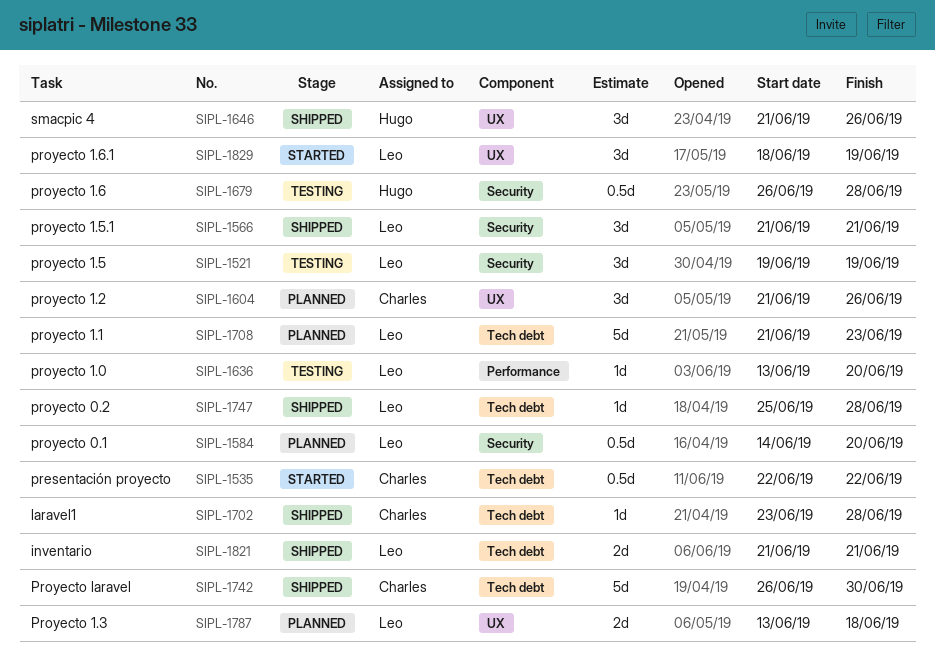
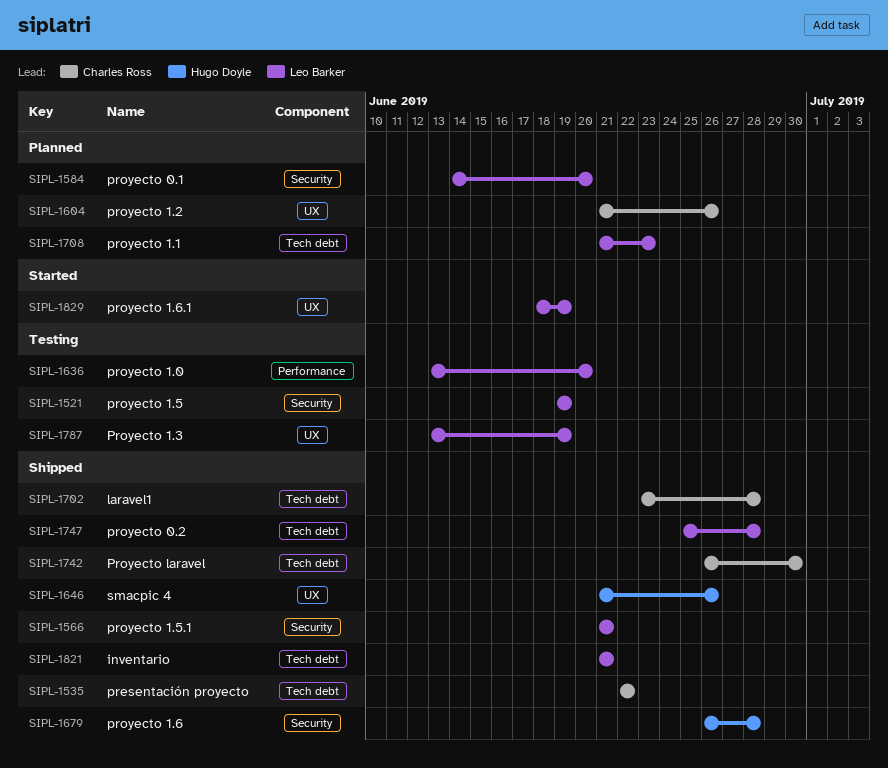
SIPL-1535, status: Started -> Shipped
SIPL-1679, status: Testing -> Shipped
SIPL-1787, status: Planned -> Testing
SIPL-1787, due: Jun 18 -> Jun 19

